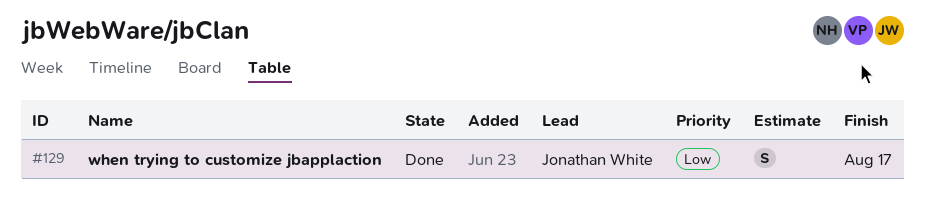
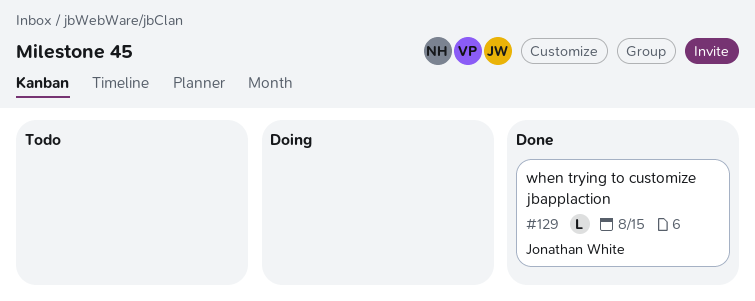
#129, estimate: S -> L
#129, due: Aug 17 -> Aug 15

